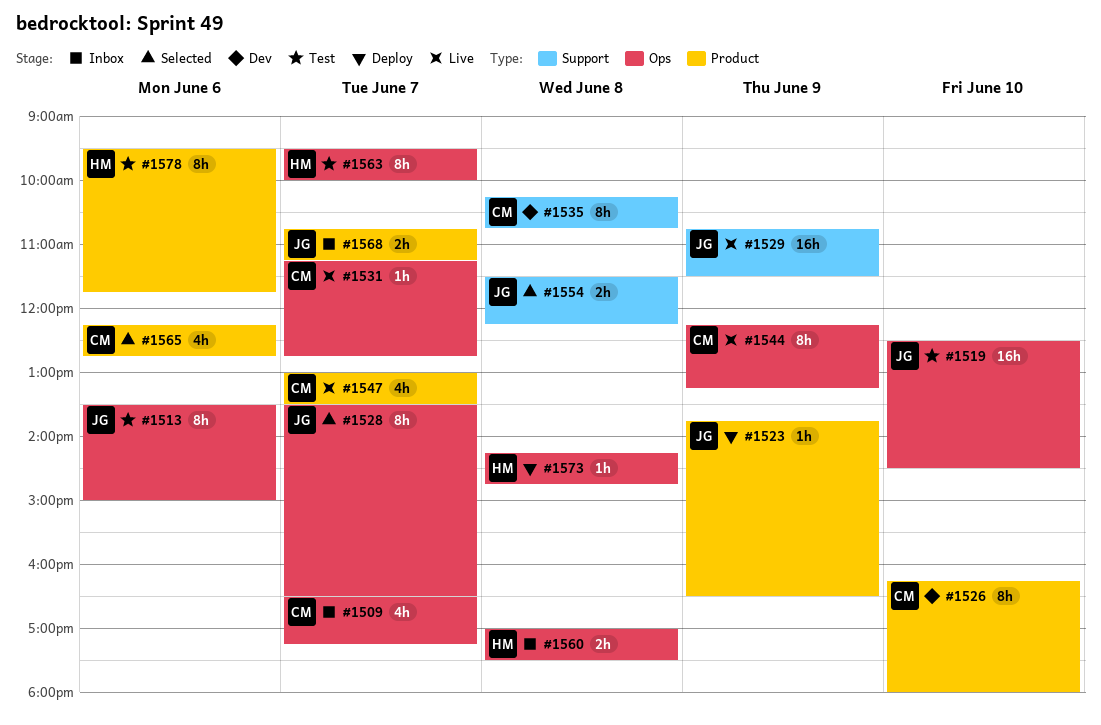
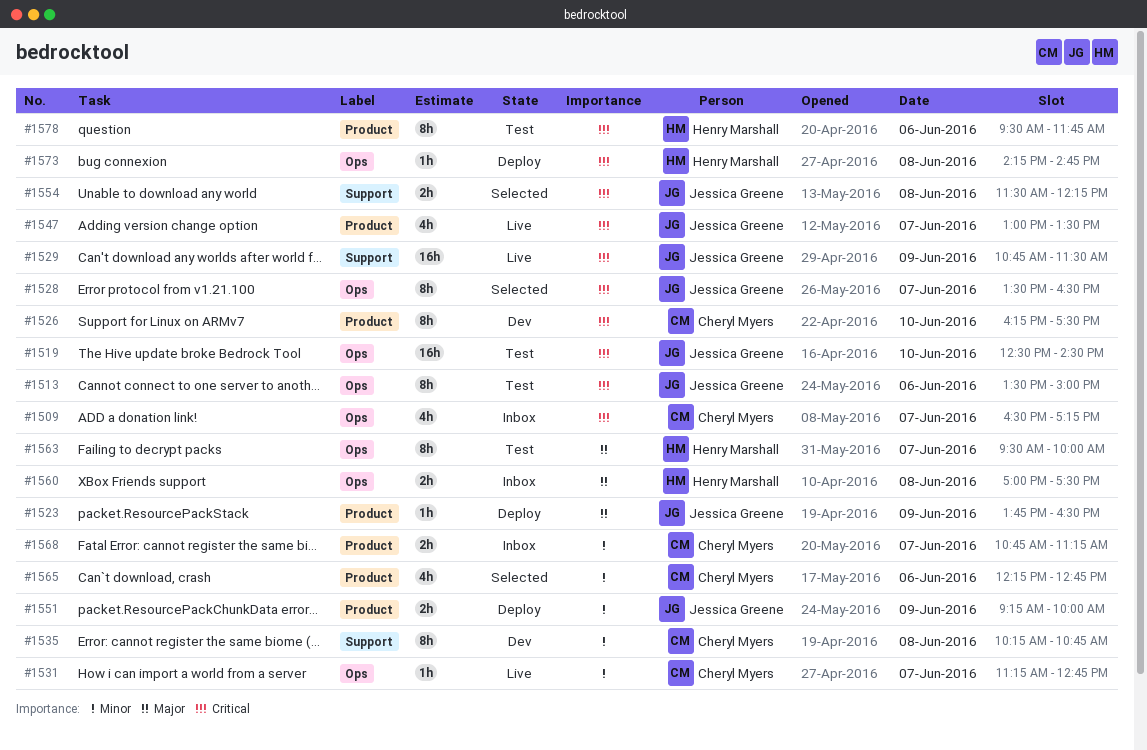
#1526, ends: 18:00 -> 17:30
#1544: present -> none
#1547, owner: Cheryl Myers -> Jessica Greene
#1551: none -> present
#1568, owner: Jessica Greene -> Cheryl Myers

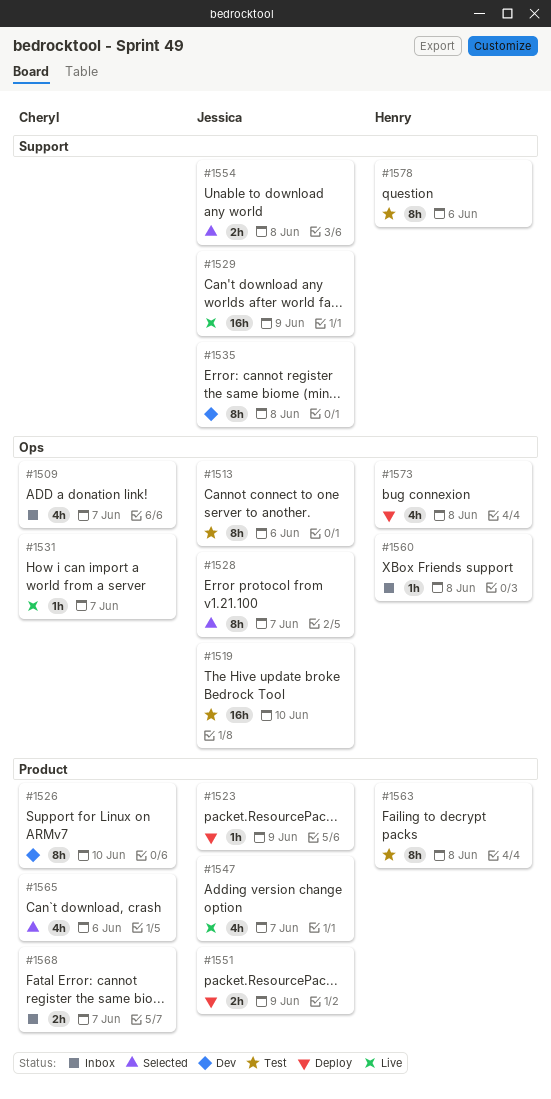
#1535, owner: Cheryl Myers -> Jessica Greene
#1560, estimate: 2h -> 1h
#1563, label: Ops -> Product
#1563, day: Jun 7 -> Jun 8
#1573, estimate: 1h -> 4h
#1578, label: Product -> Support

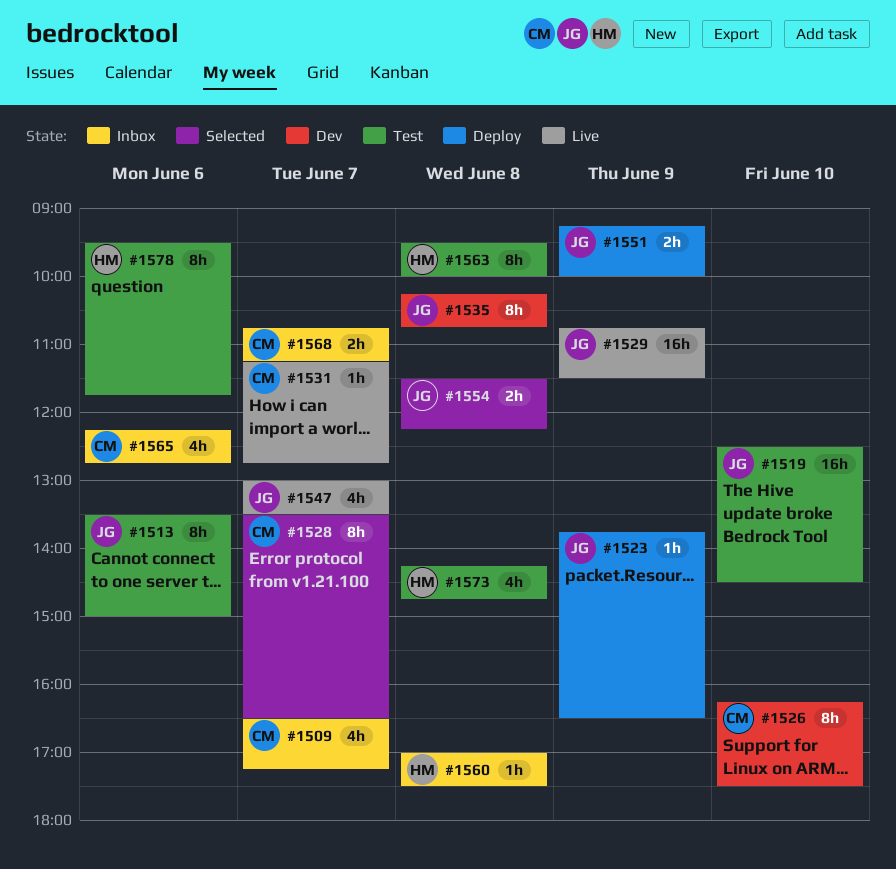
#1528, owner: Jessica -> Cheryl
#1565, status: Selected -> Inbox
#1573, status: Deploy -> Test

